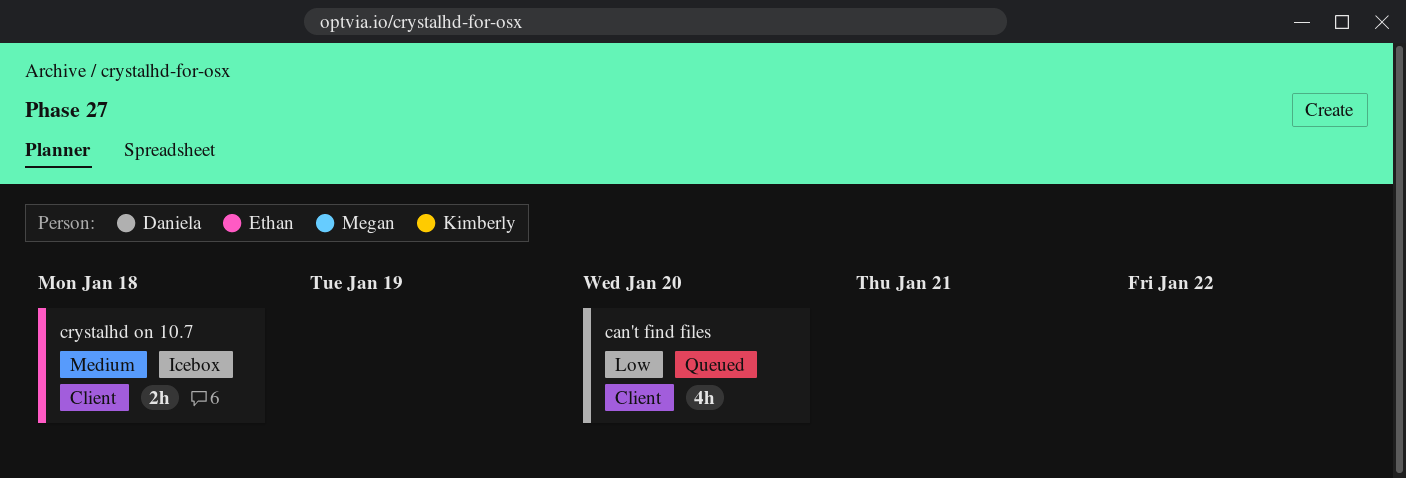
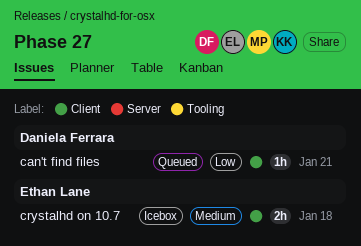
can't find files, estimate: 4h -> 1h
can't find files, due: Jan 20 -> Jan 21

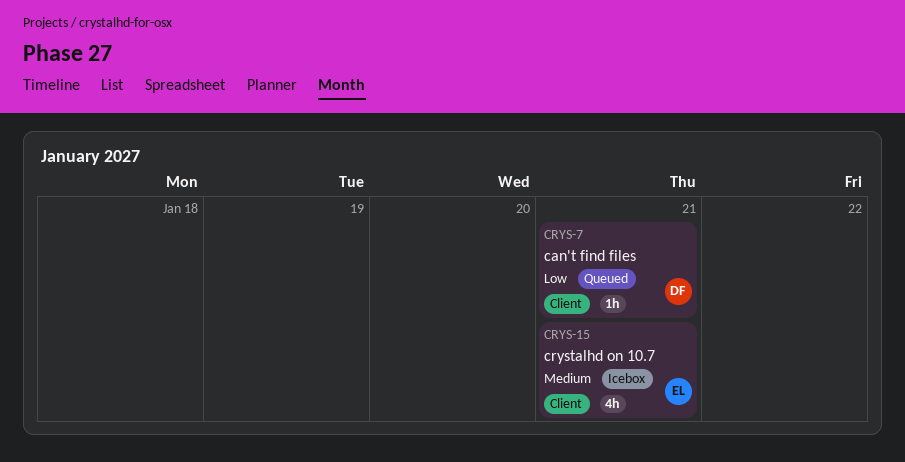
crystalhd on 10.7, estimate: 2h -> 4h
crystalhd on 10.7, due: Jan 18 -> Jan 21

